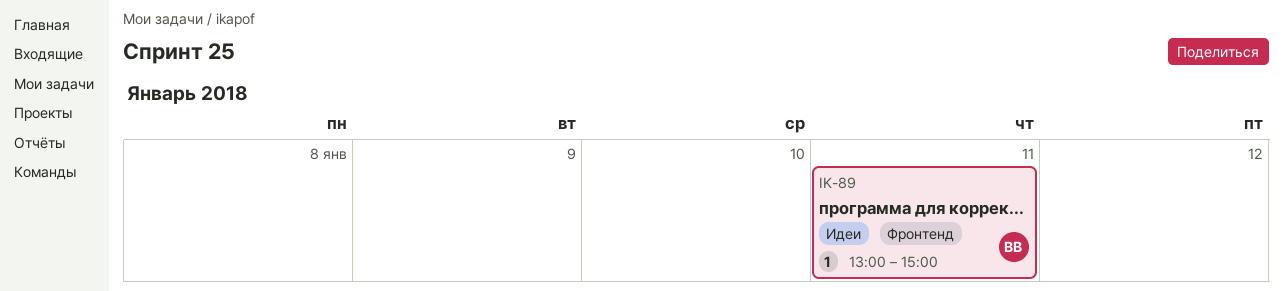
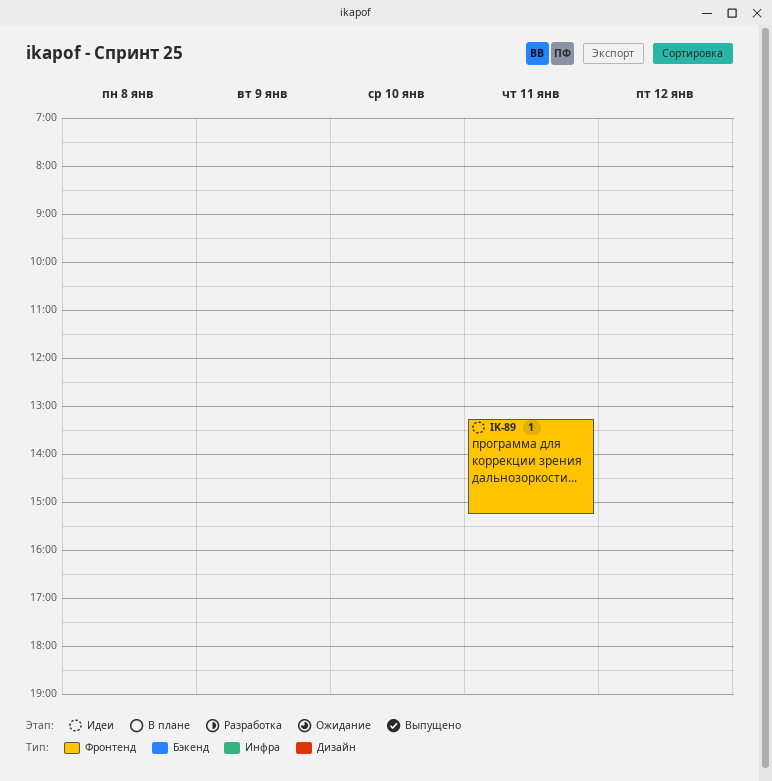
IK-89, begins: 13:00 -> 13:15
IK-89, ends: 15:00 -> 15:15

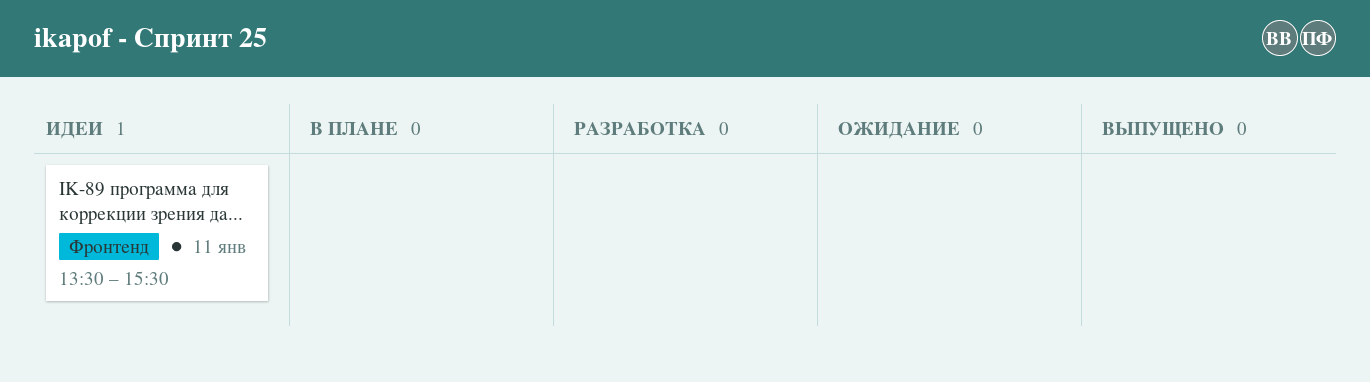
IK-89, begins: 13:15 -> 13:30
IK-89, ends: 15:15 -> 15:30

